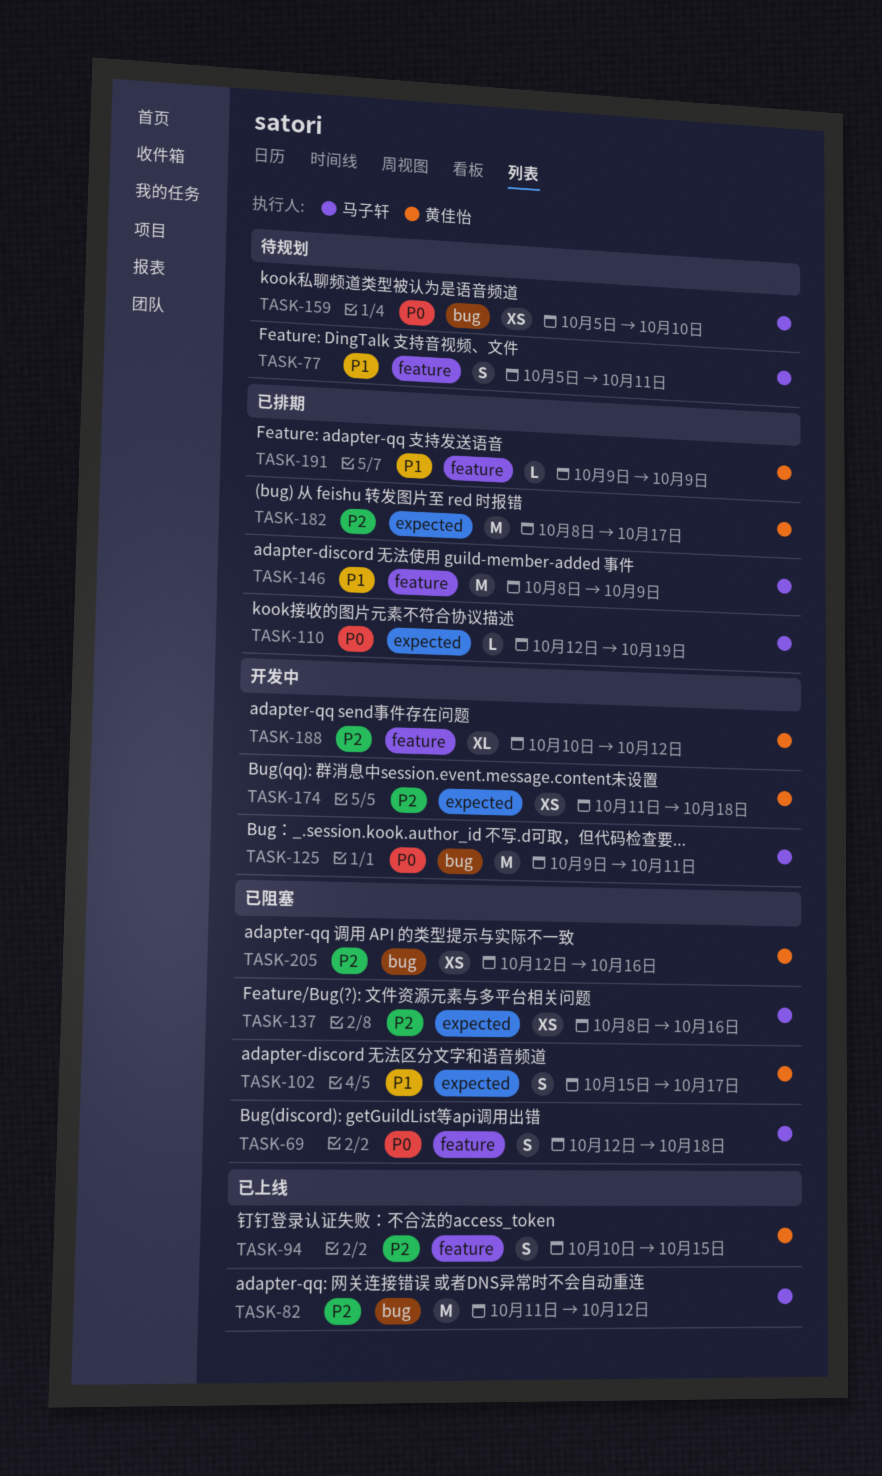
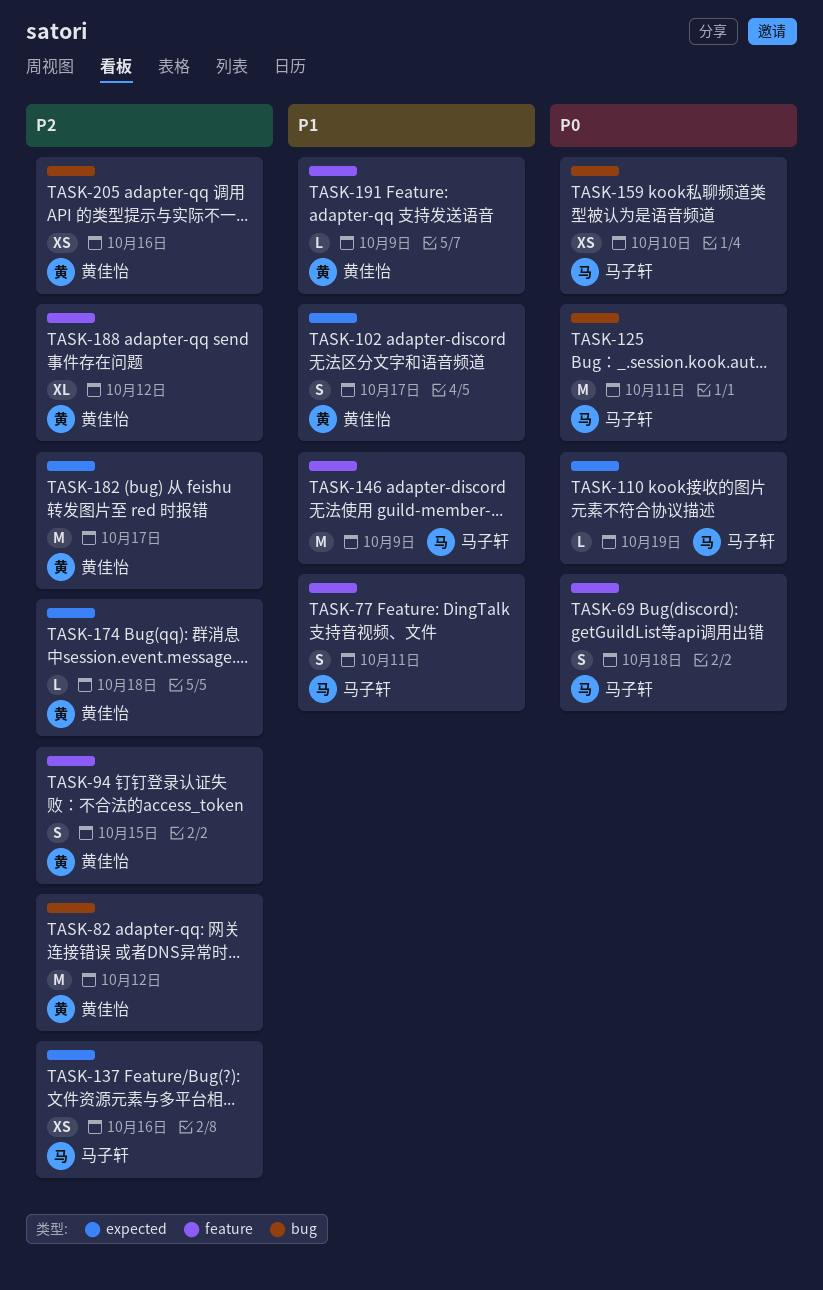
TASK-82, owner: 马子轩 -> 黄佳怡
TASK-174, estimate: XS -> L

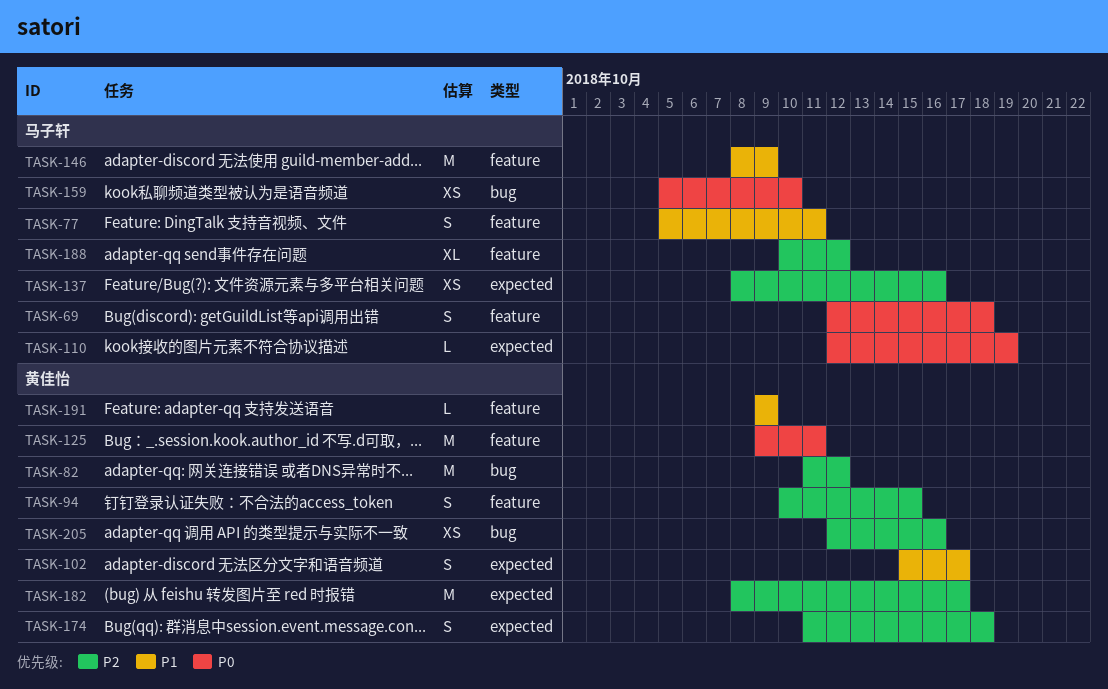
TASK-125, owner: 马子轩 -> 黄佳怡
TASK-125, label: bug -> feature
TASK-174, estimate: L -> S
TASK-188, owner: 黄佳怡 -> 马子轩

